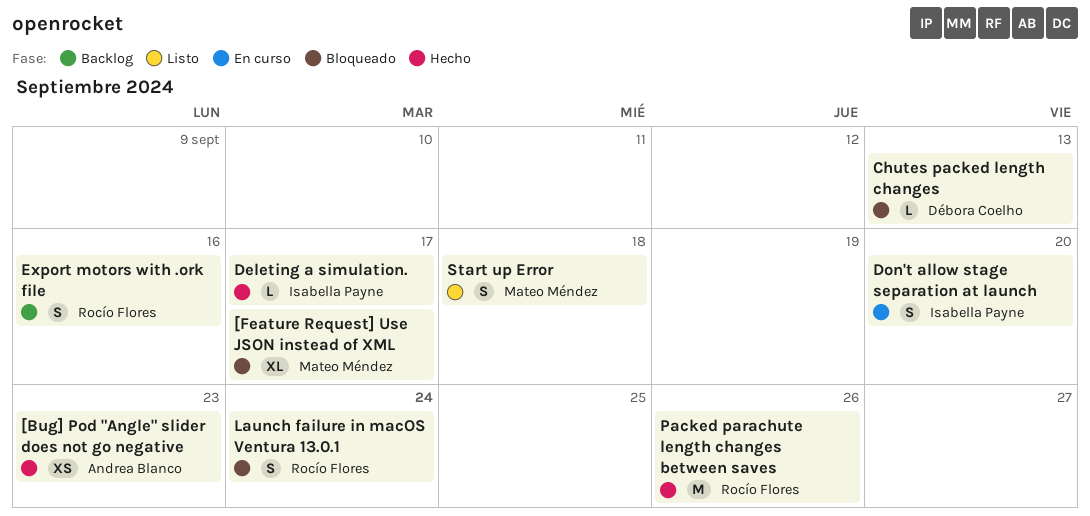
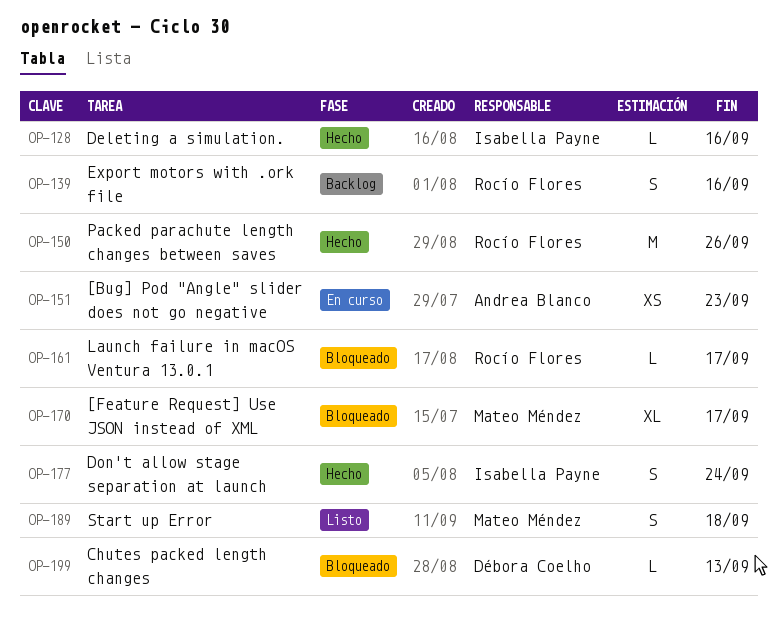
[Bug] Pod "Angle" slider does not go negative, status: Hecho -> En curso
Deleting a simulation., due: Sep 17 -> Sep 16
Don't allow stage separation at launch, status: En curso -> Hecho
Don't allow stage separation at launch, due: Sep 20 -> Sep 24
Launch failure in macOS Ventura 13.0.1, estimate: S -> L
Launch failure in macOS Ventura 13.0.1, due: Sep 24 -> Sep 17

